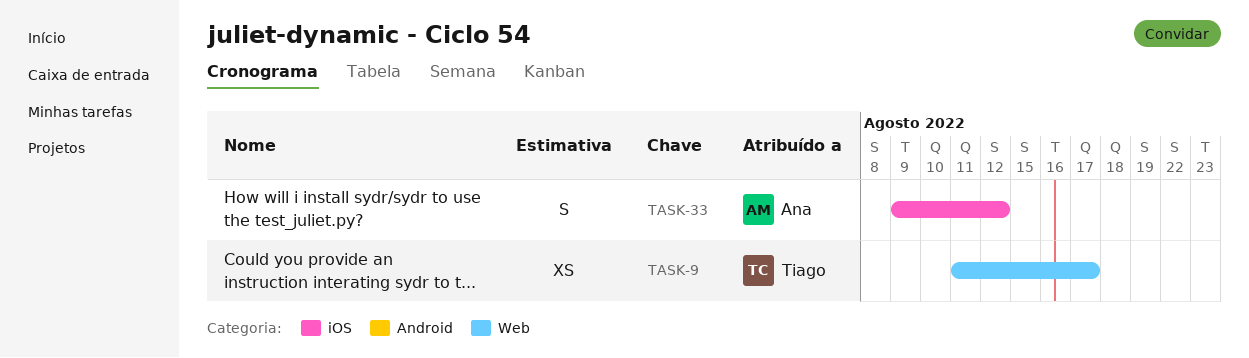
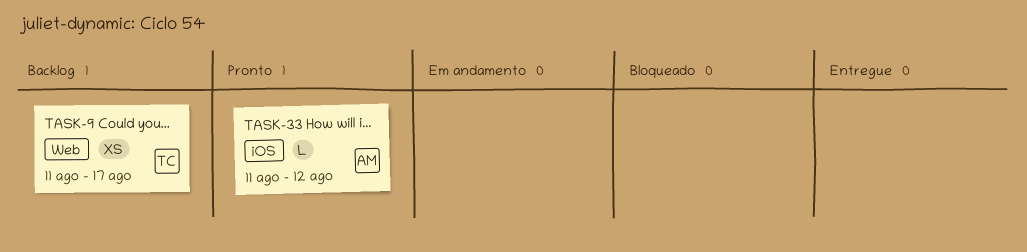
TASK-33, estimate: S -> L
TASK-33, start: Aug 9 -> Aug 11

